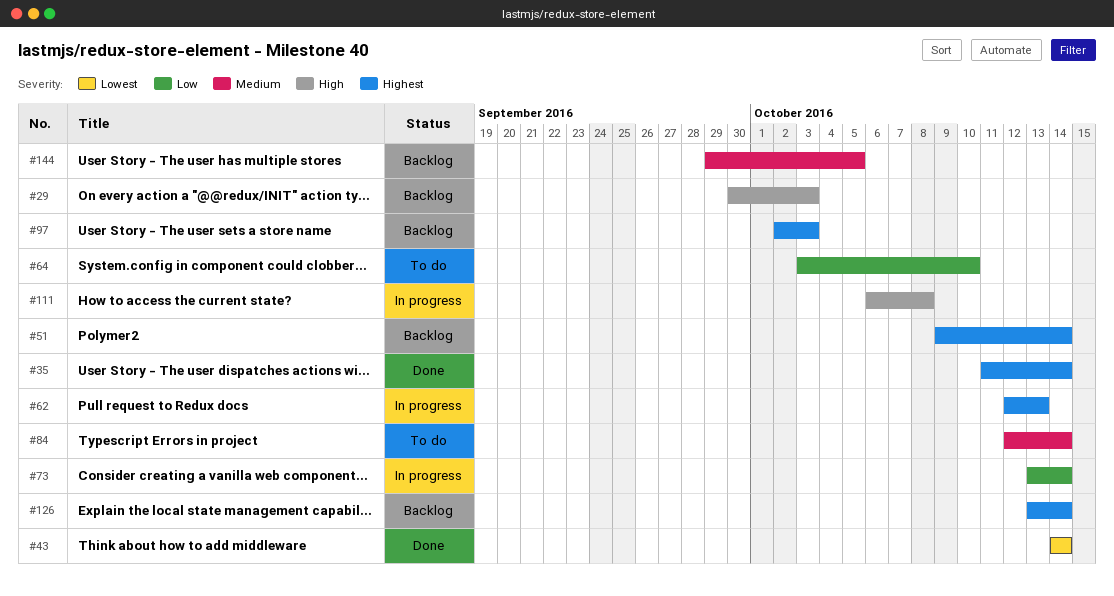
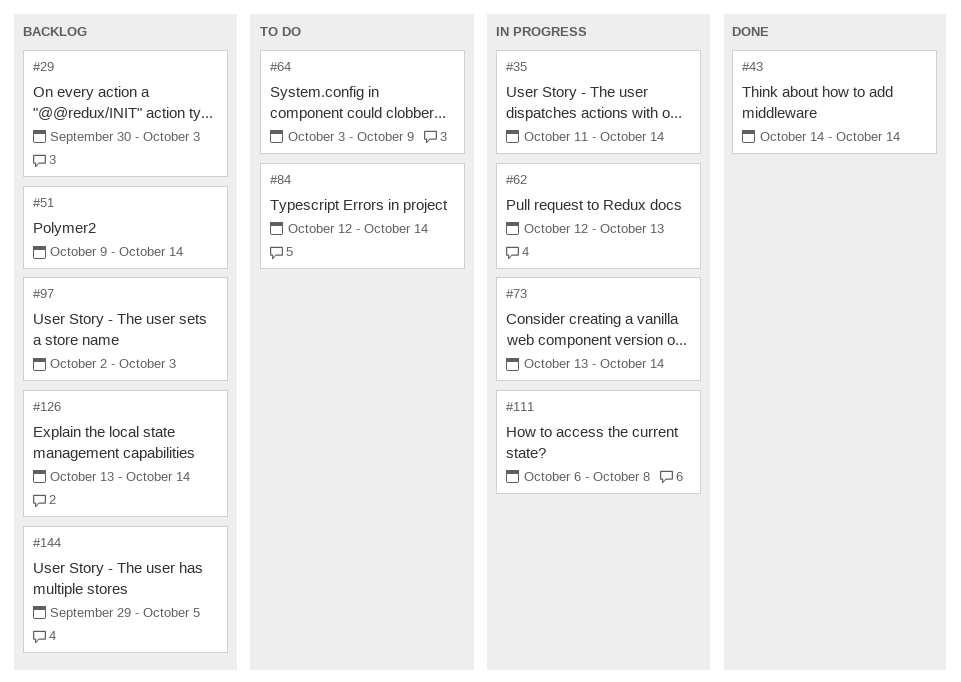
#35, status: Done -> In progress
#64, due: Oct 10 -> Oct 9

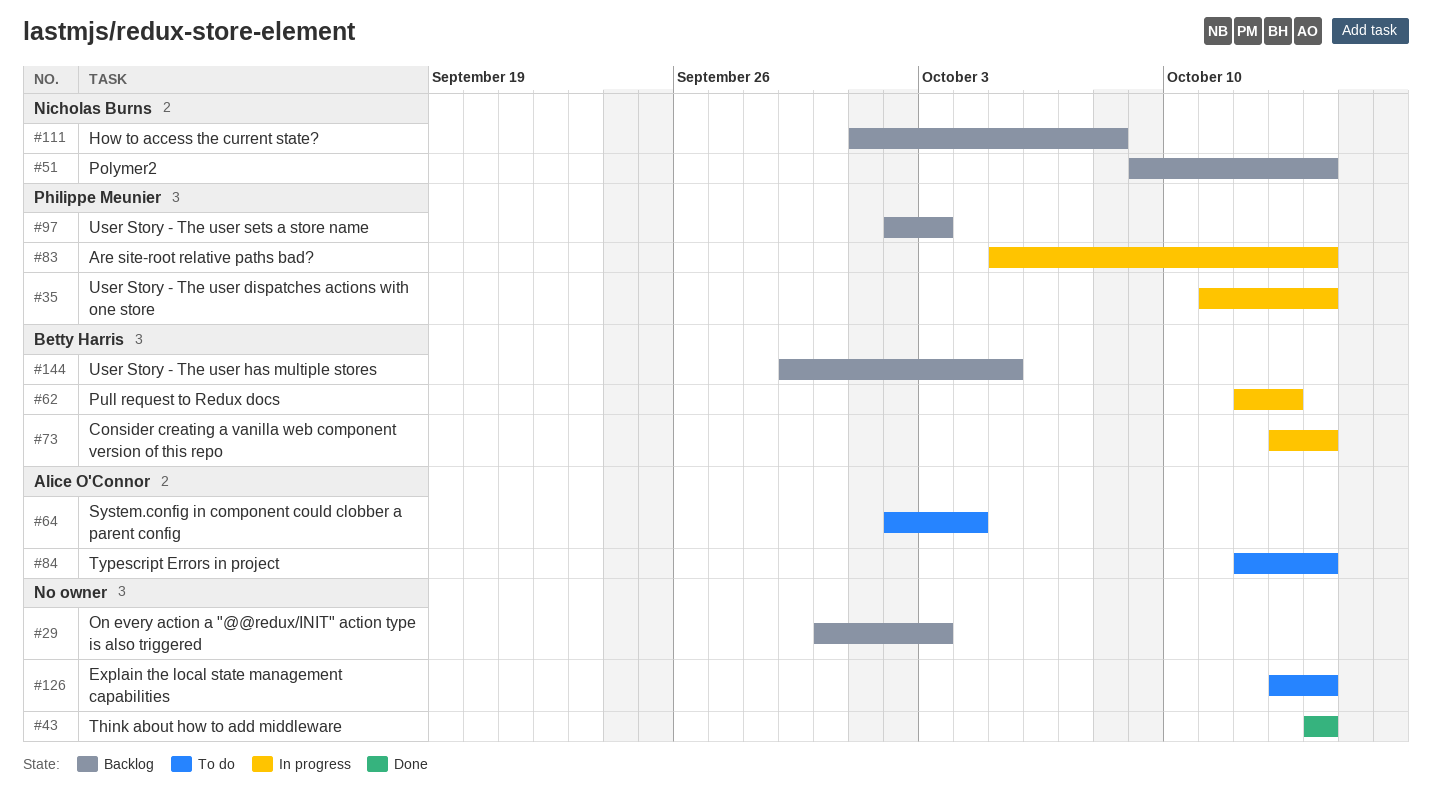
#64, start: Oct 3 -> Oct 2
#64, due: Oct 9 -> Oct 4
#83: none -> present
#111, status: In progress -> Backlog
#111, start: Oct 6 -> Oct 1
#126, status: Backlog -> To do

